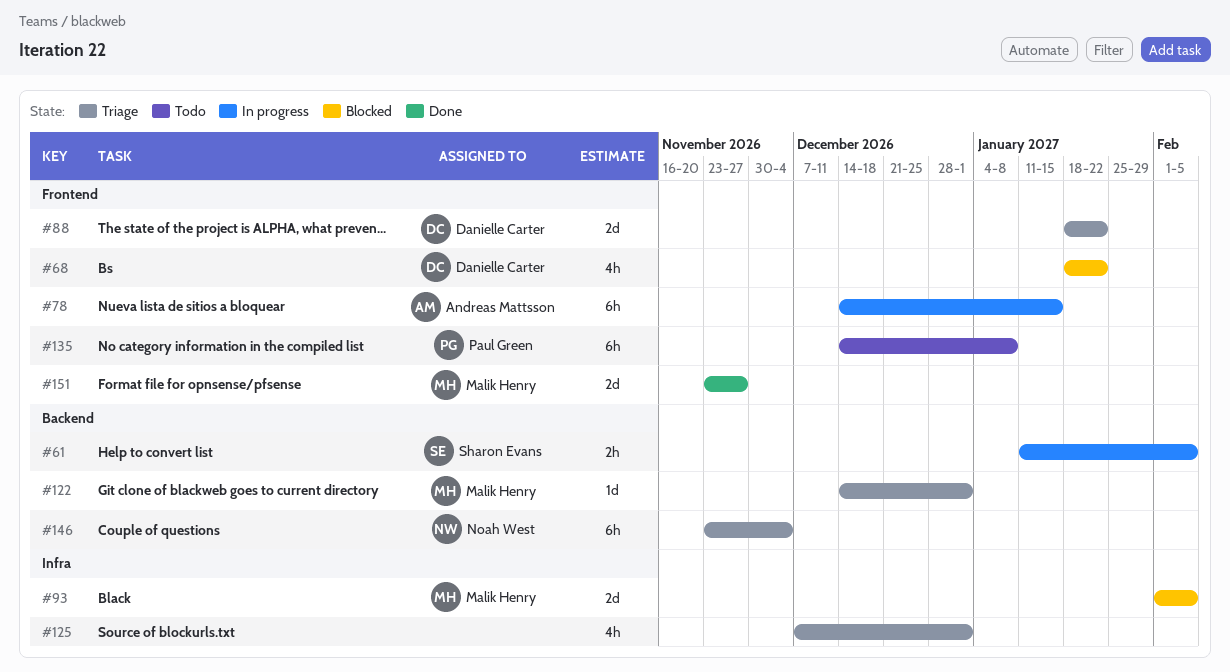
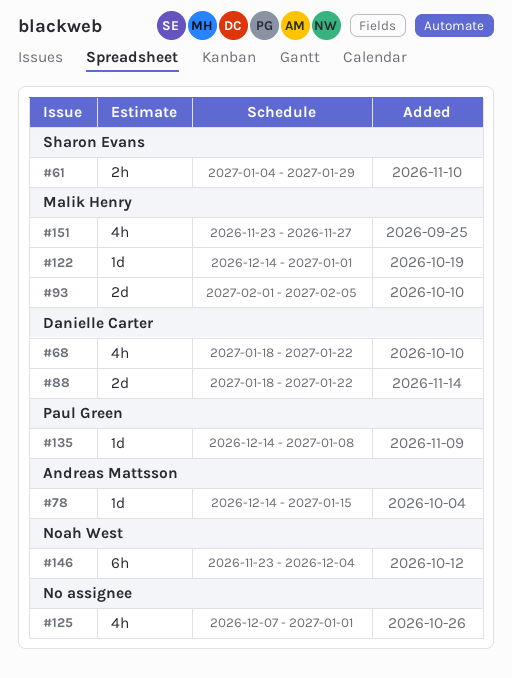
#61, start: Jan 11 -> Jan 4
#61, due: Feb 5 -> Jan 29
#78, estimate: 6h -> 1d
#135, estimate: 6h -> 1d
#151, estimate: 2d -> 4h

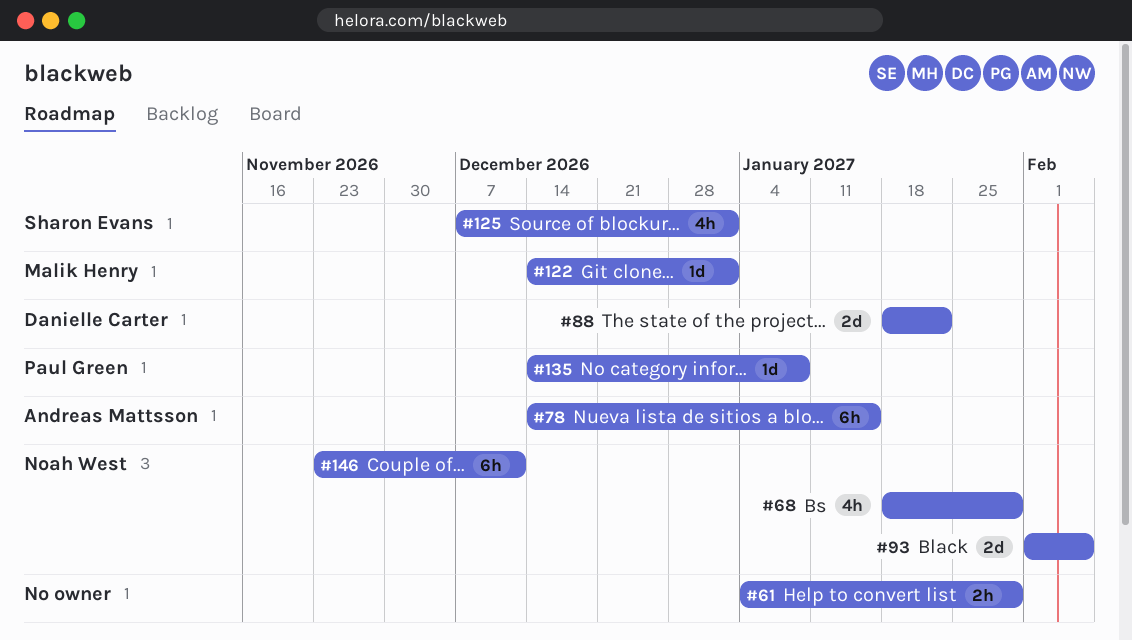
#61, owner: Sharon Evans -> none
#68, owner: Danielle Carter -> Noah West
#68, due: Jan 22 -> Jan 29
#78, estimate: 1d -> 6h
#93, owner: Malik Henry -> Noah West
#125, owner: none -> Sharon Evans
#146, due: Dec 4 -> Dec 11
#151: present -> none

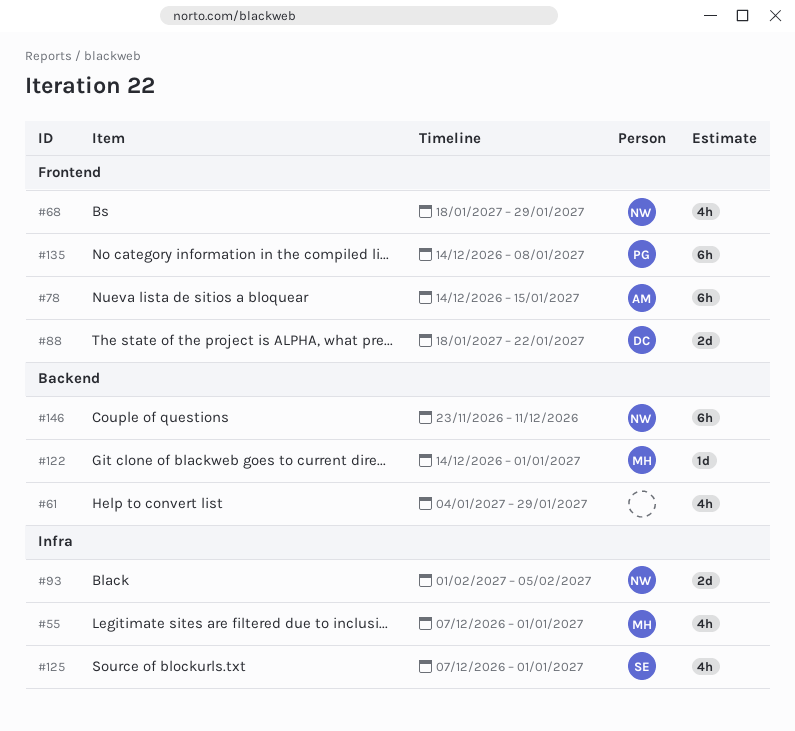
#55: none -> present
#61, estimate: 2h -> 4h
#135, estimate: 1d -> 6h

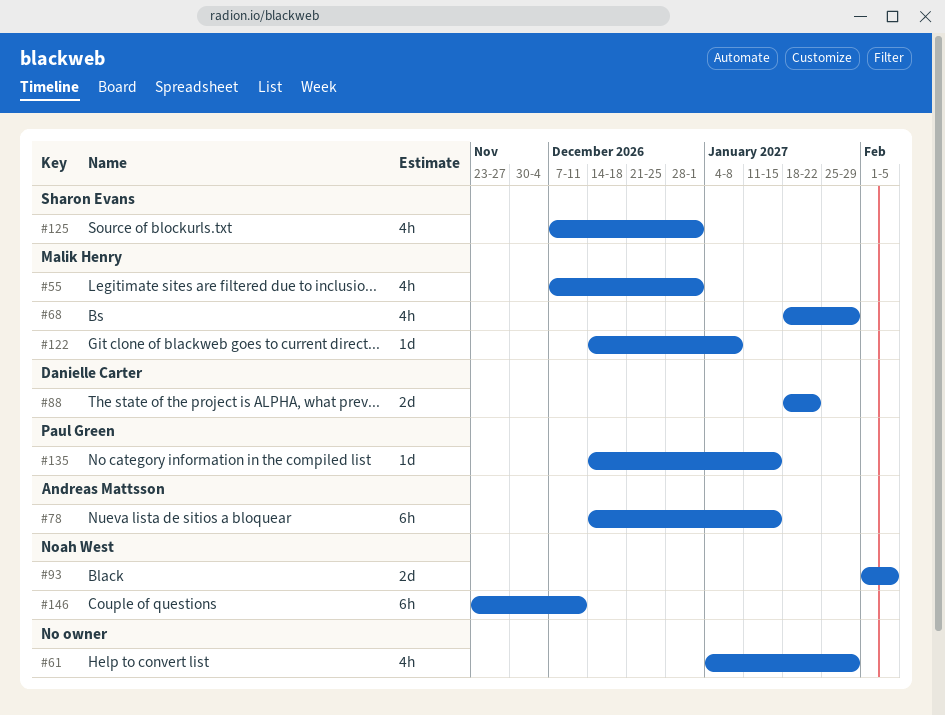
#68, owner: Noah West -> Malik Henry
#122, due: Jan 1 -> Jan 8
#135, estimate: 6h -> 1d
#135, due: Jan 8 -> Jan 15

